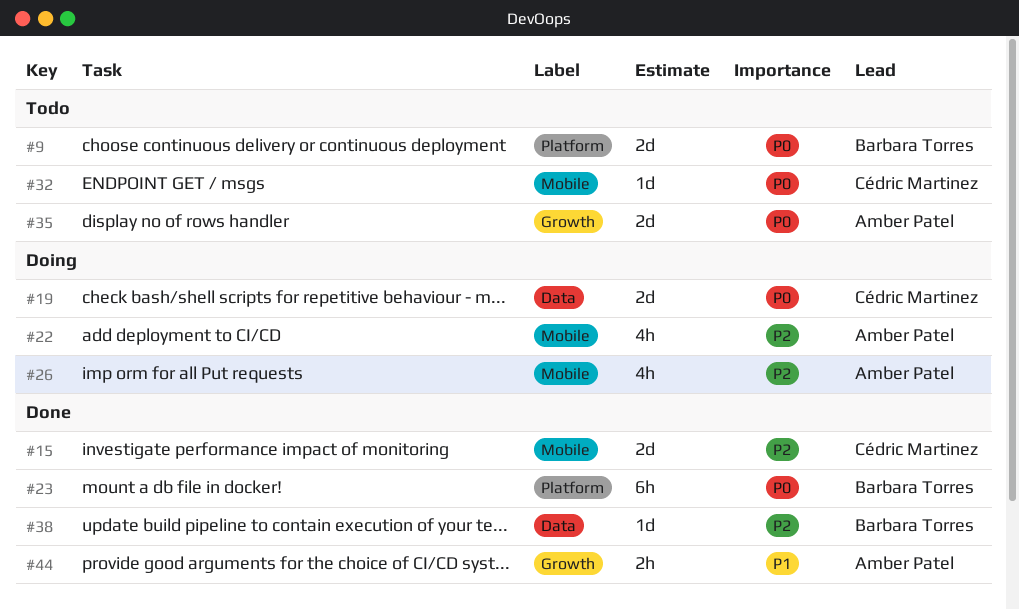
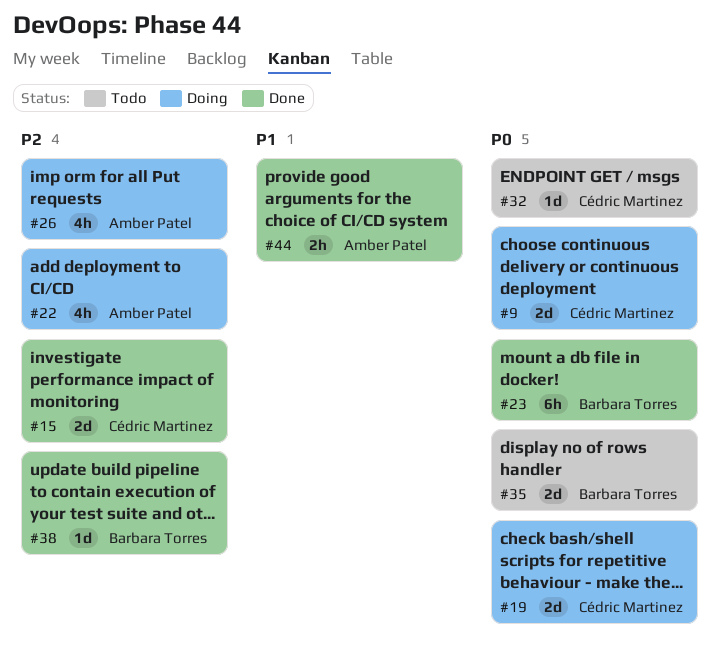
#9, status: Todo -> Doing
#9, owner: Barbara Torres -> Cédric Martinez
#35, owner: Amber Patel -> Barbara Torres

